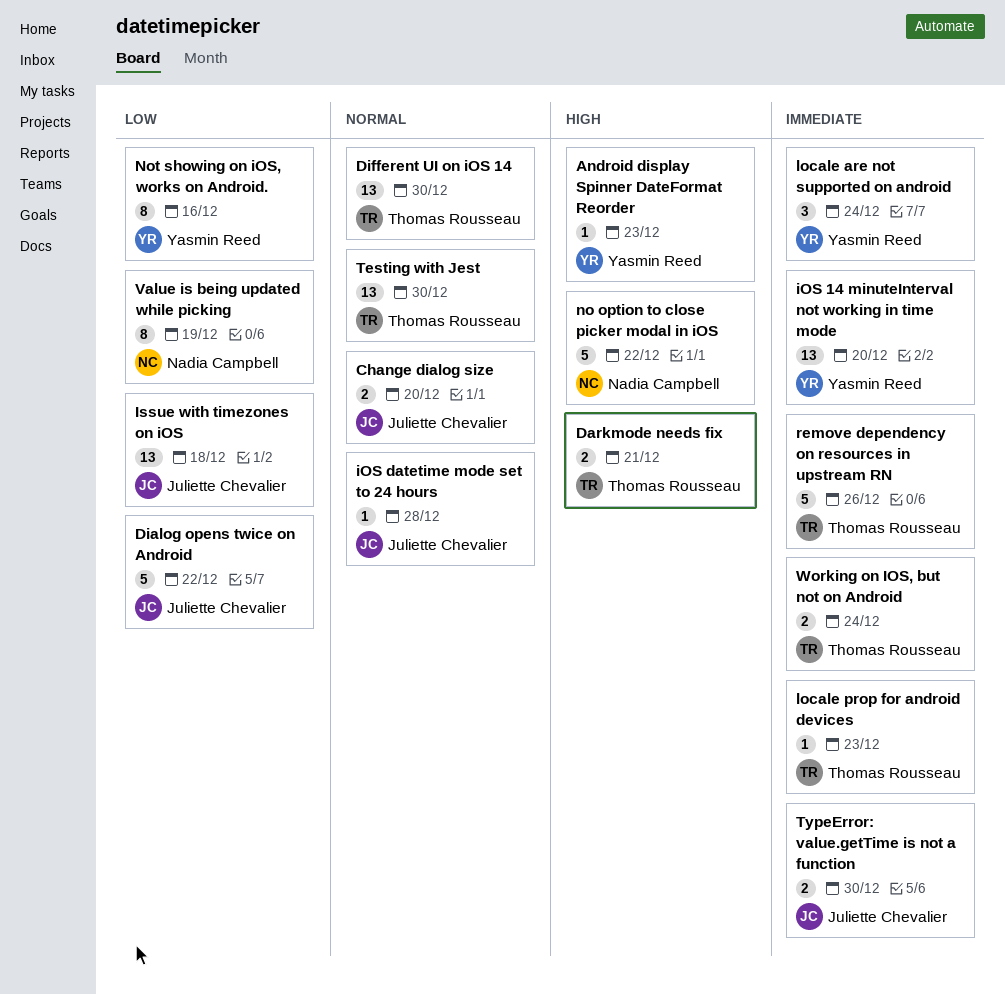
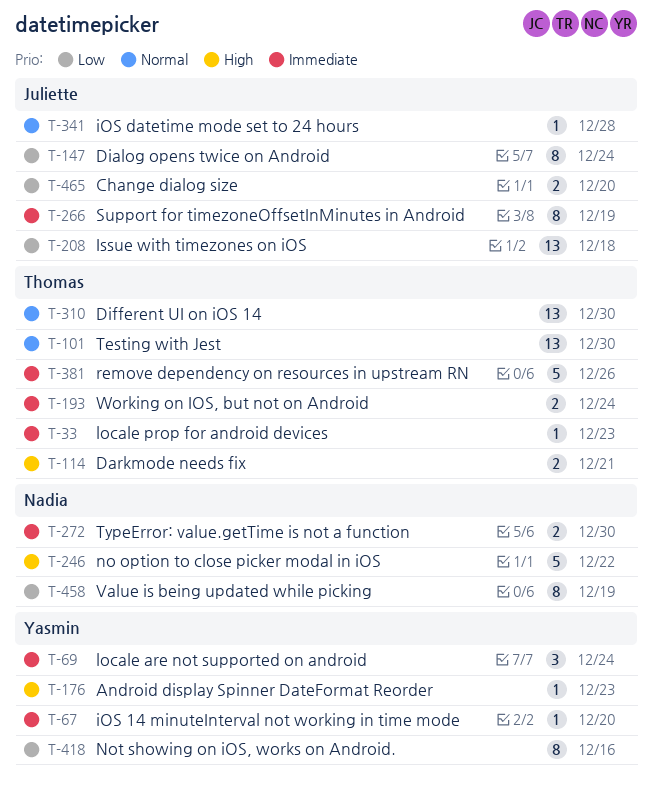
Change dialog size, priority: Normal -> Low
Dialog opens twice on Android, estimate: 5 -> 8
Dialog opens twice on Android, due: Dec 22 -> Dec 24
iOS 14 minuteInterval not working in time mode, estimate: 13 -> 1
Support for timezoneOffsetInMinutes in Android: none -> present
TypeError: value.getTime is not a function, owner: Juliette Chevalier -> Nadia Campbell

